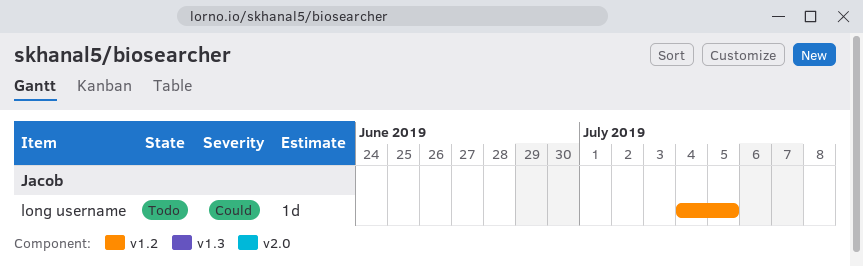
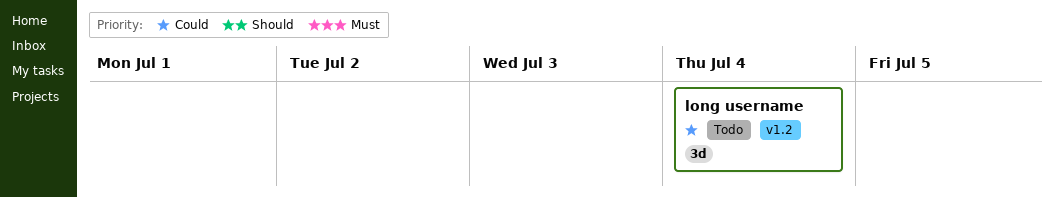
long username, estimate: 1d -> 3d
long username, due: Jul 5 -> Jul 4

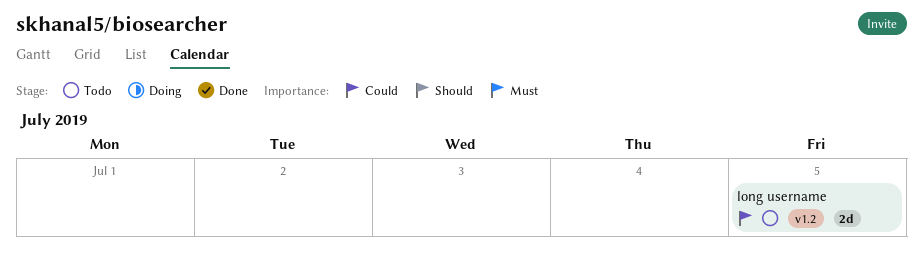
long username, estimate: 3d -> 2d
long username, due: Jul 4 -> Jul 5

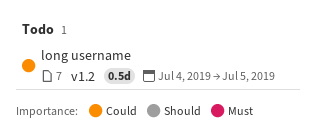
long username, estimate: 2d -> 0.5d

